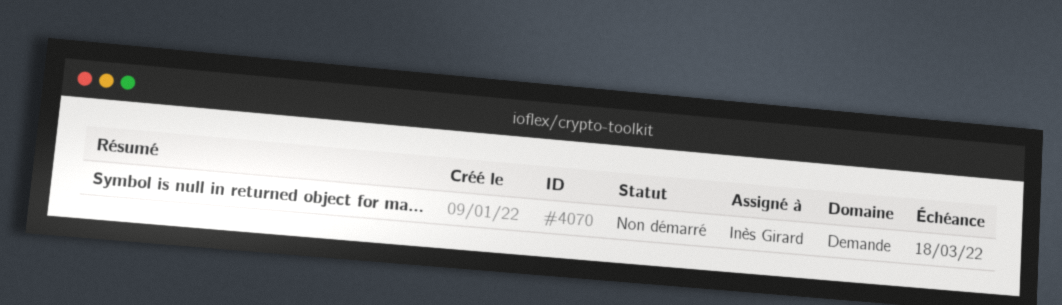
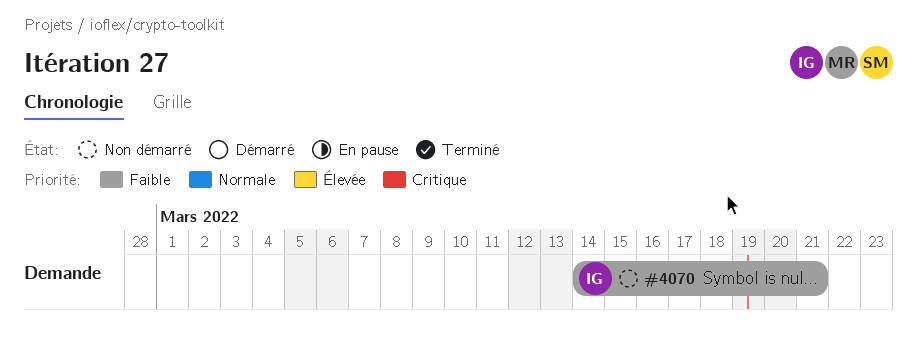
#4070, due: Mar 18 -> Mar 21

